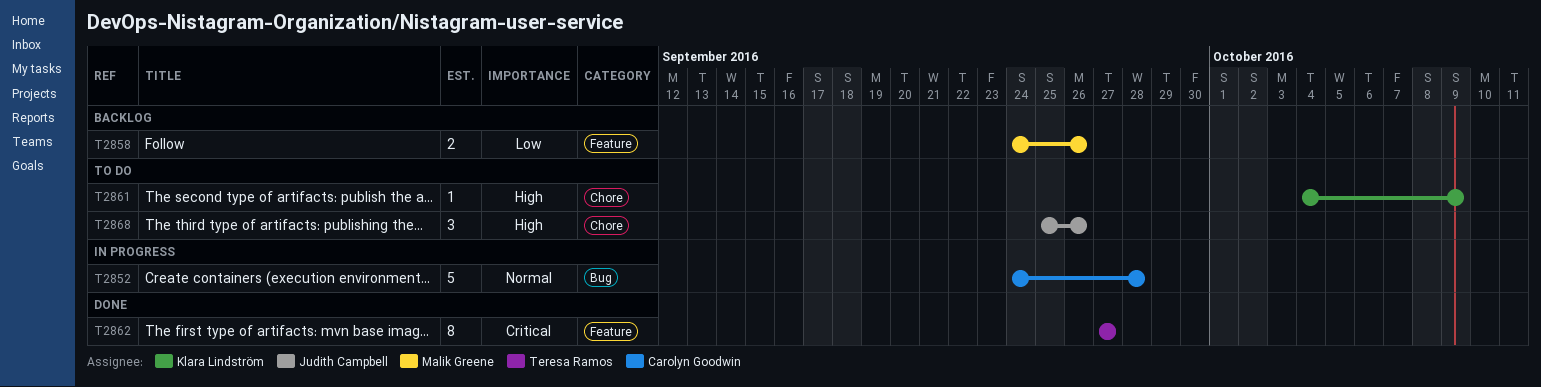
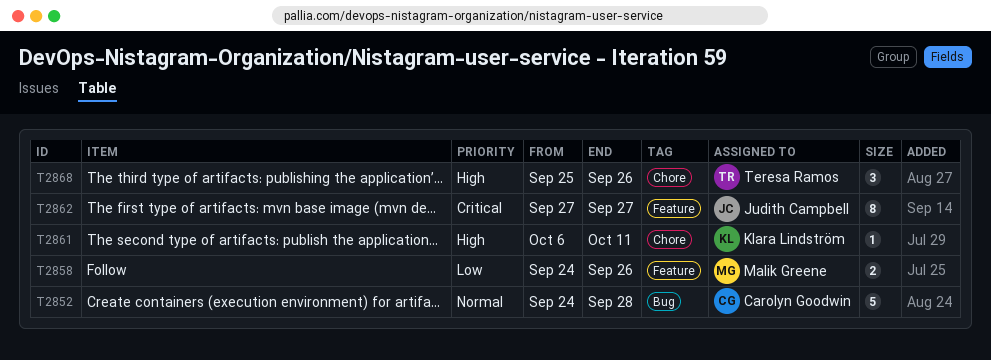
T2861, start: Oct 4 -> Oct 6
T2861, due: Oct 9 -> Oct 11
T2862, owner: Teresa Ramos -> Judith Campbell
T2868, owner: Judith Campbell -> Teresa Ramos

